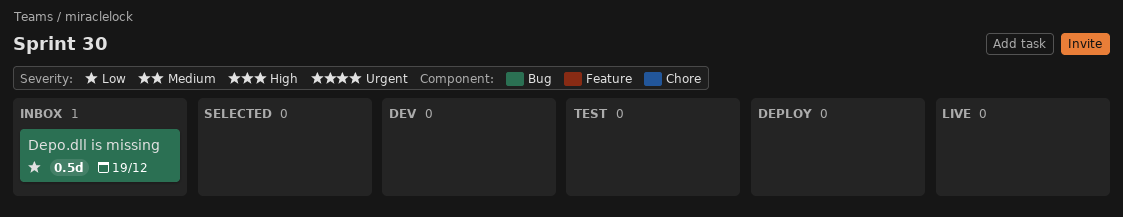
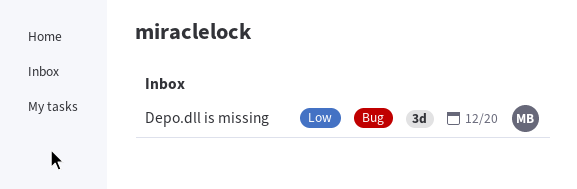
Depo.dll is missing, estimate: 0.5d -> 3d
Depo.dll is missing, due: Dec 19 -> Dec 20

